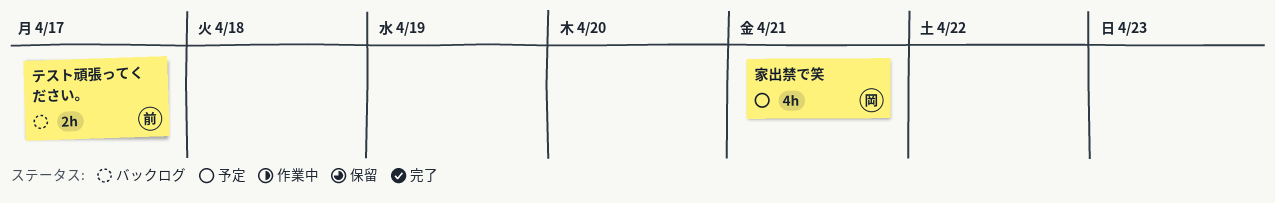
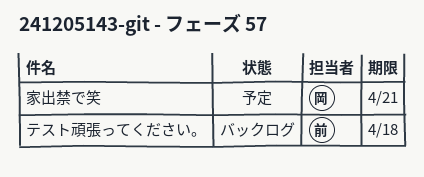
テスト頑張ってください。, due: Apr 17 -> Apr 18

